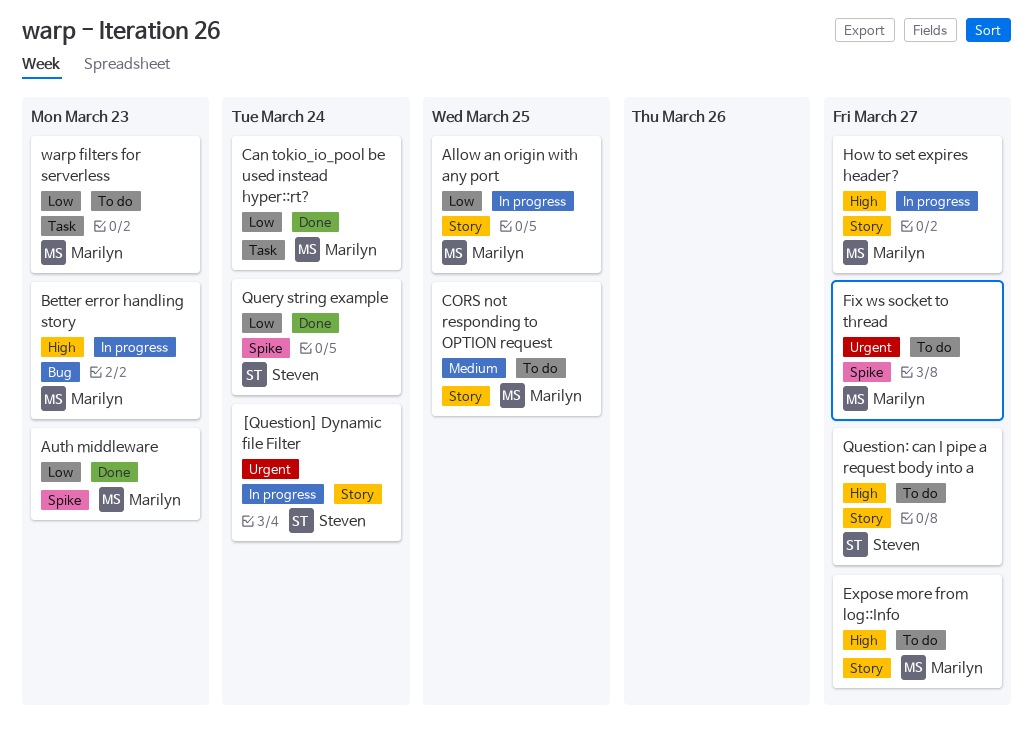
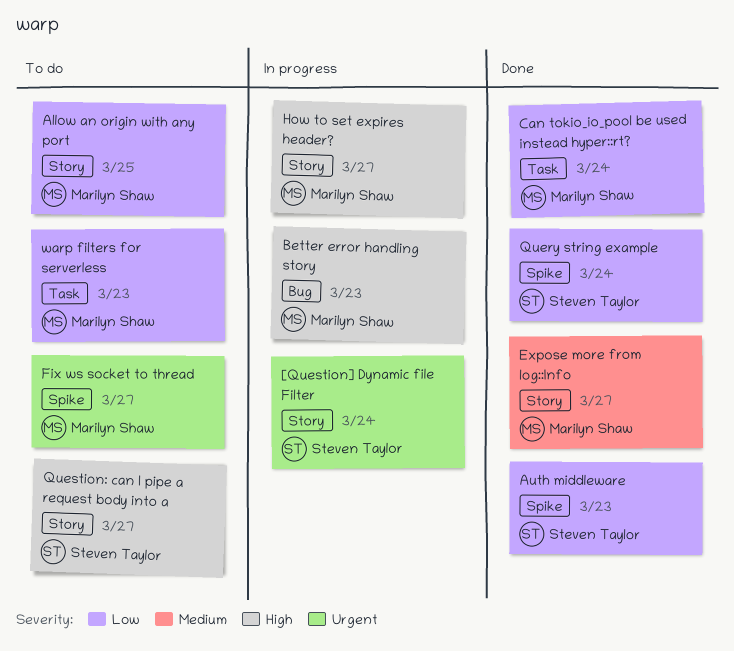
Allow an origin with any port, status: In progress -> To do
Auth middleware, owner: Marilyn Shaw -> Steven Taylor
CORS not responding to OPTION request: present -> none
Expose more from log::Info, status: To do -> Done
Expose more from log::Info, priority: High -> Medium

